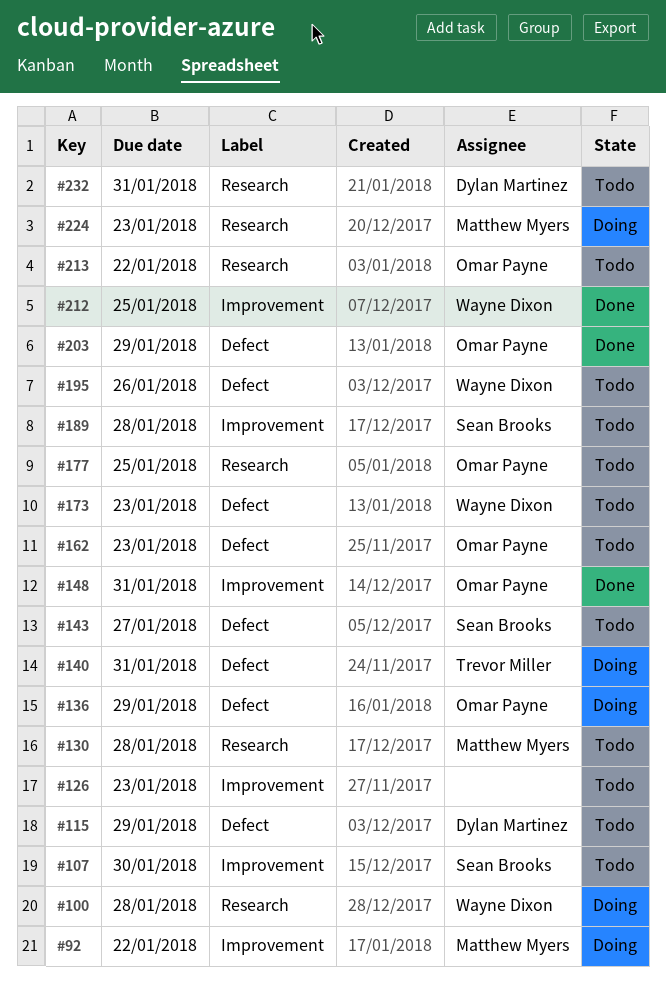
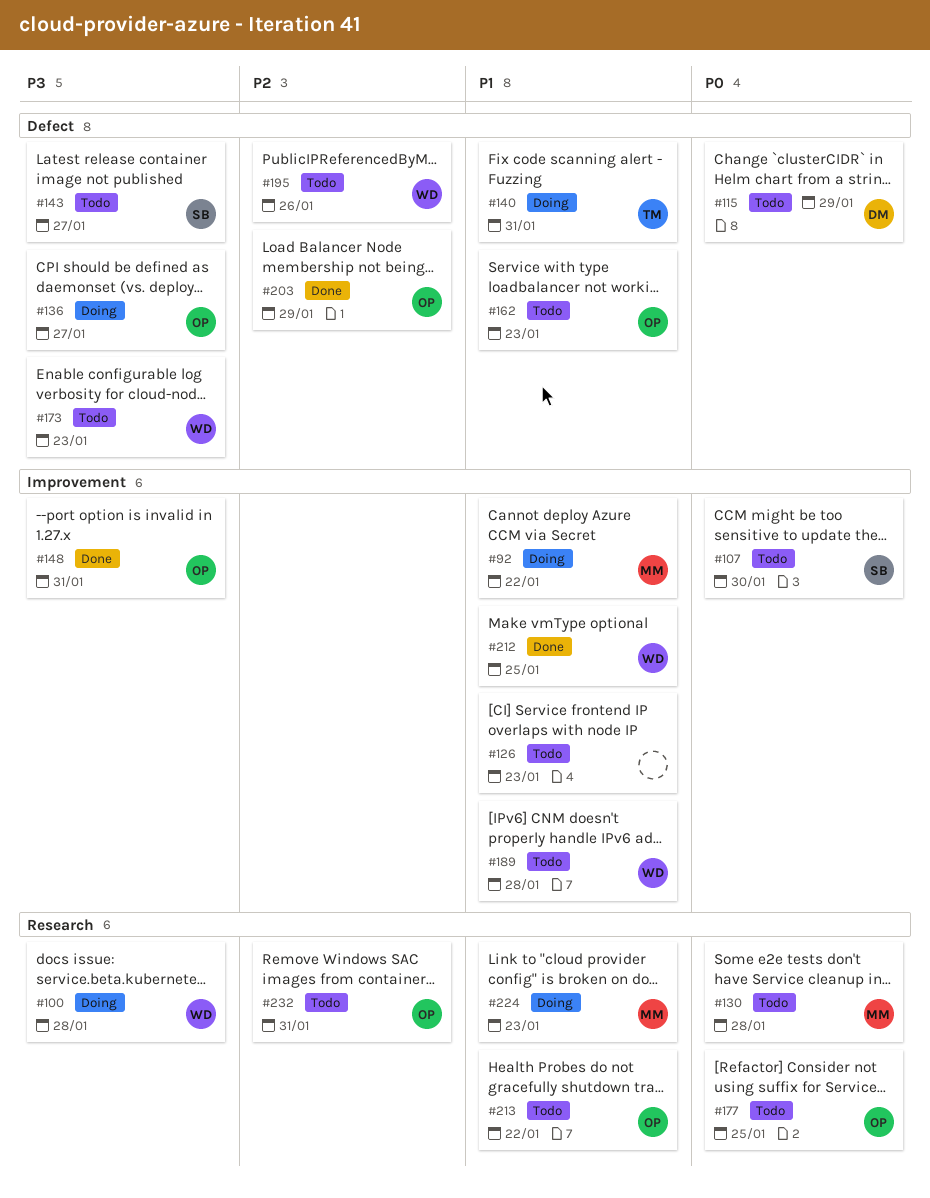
#136, due: Jan 29 -> Jan 27
#189, owner: Sean Brooks -> Wayne Dixon
#232, owner: Dylan Martinez -> Omar Payne

